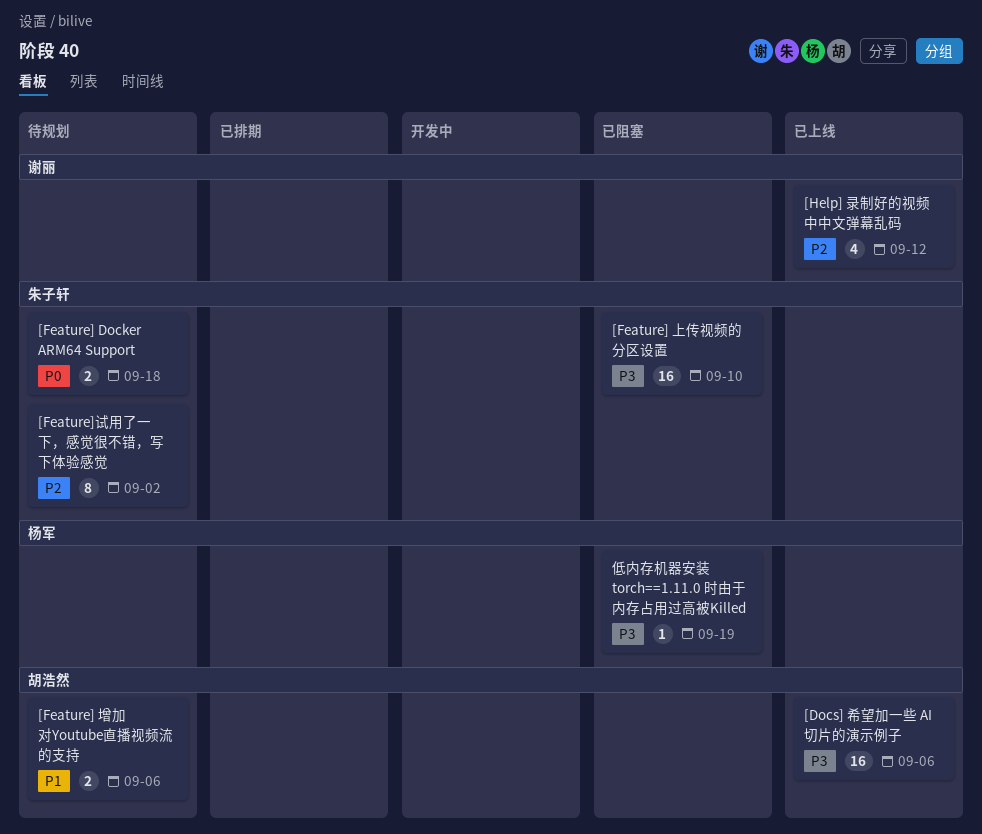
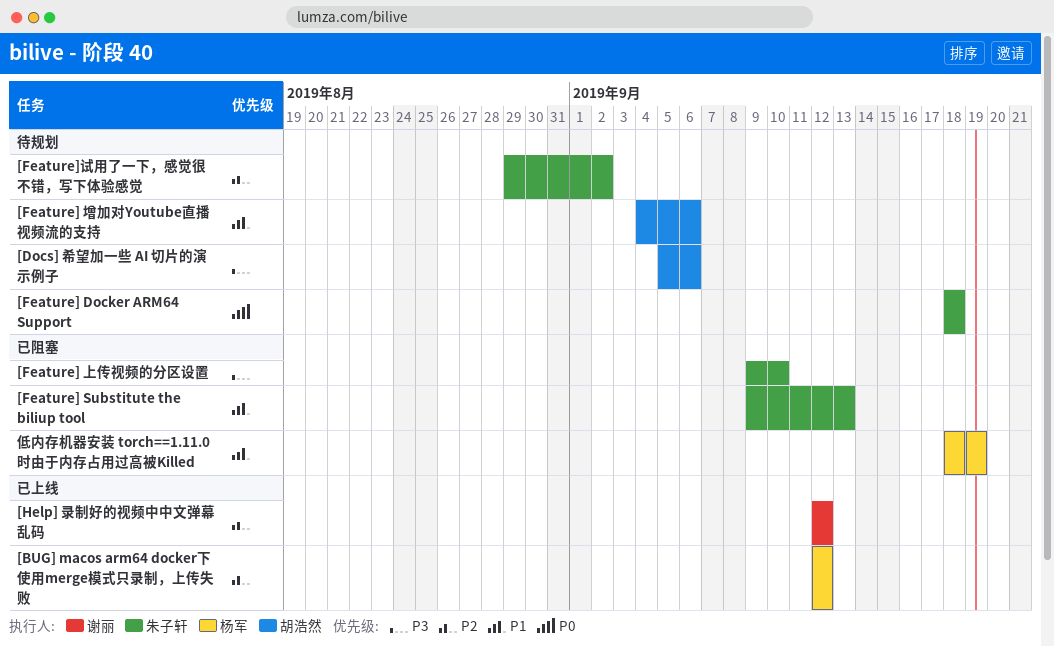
[BUG] macos arm64 docker下使用merge模式只录制，上传失败: none -> present
[Docs] 希望加一些 AI 切片的演示例子, status: 已上线 -> 待规划
[Feature] Substitute the biliup tool: none -> present
低内存机器安装 torch==1.11.0 时由于内存占用过高被Killed, priority: P3 -> P1

